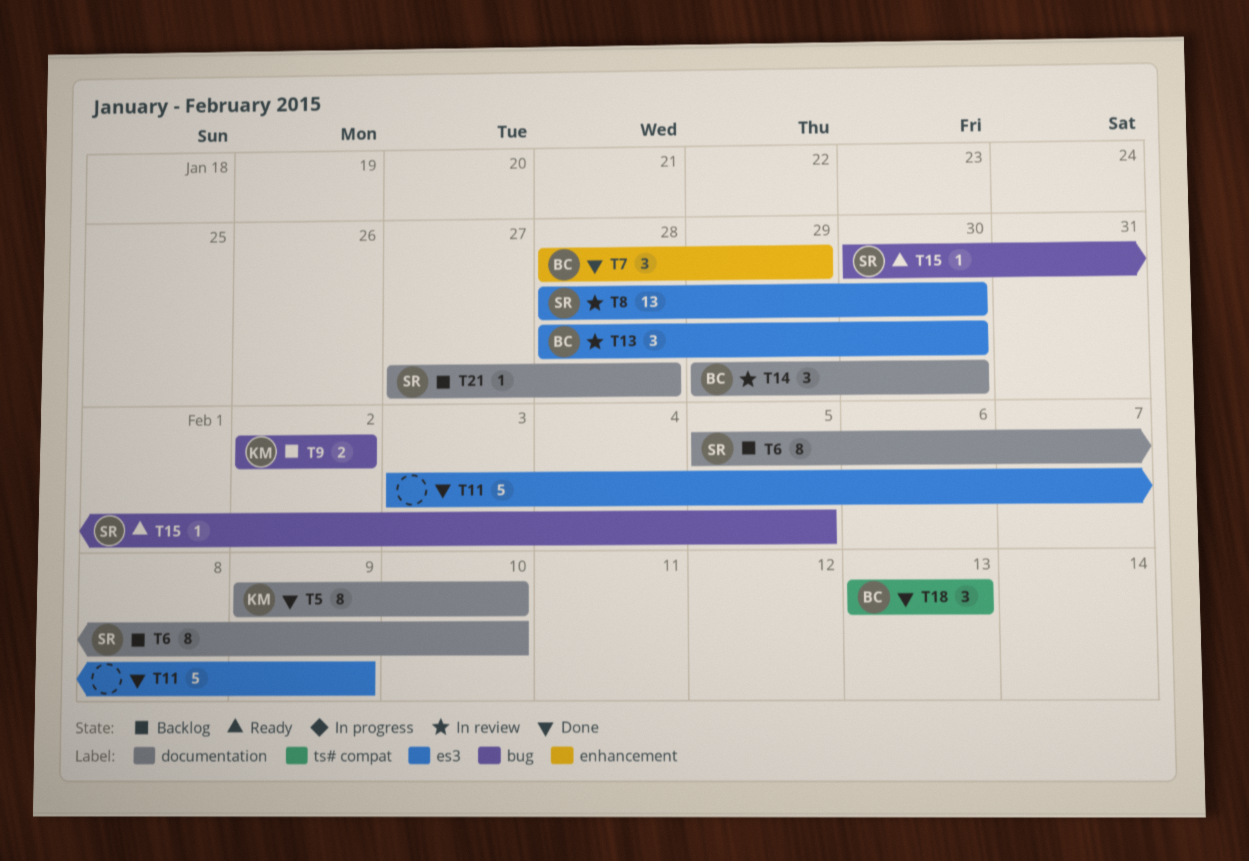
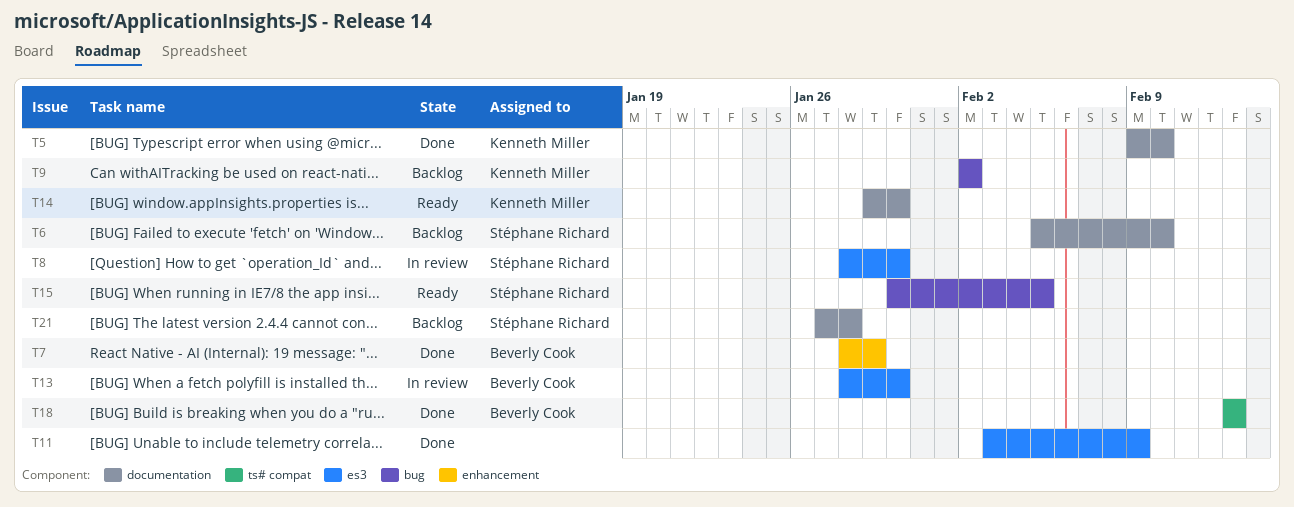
T14, status: In review -> Ready
T14, owner: Beverly Cook -> Kenneth Miller

